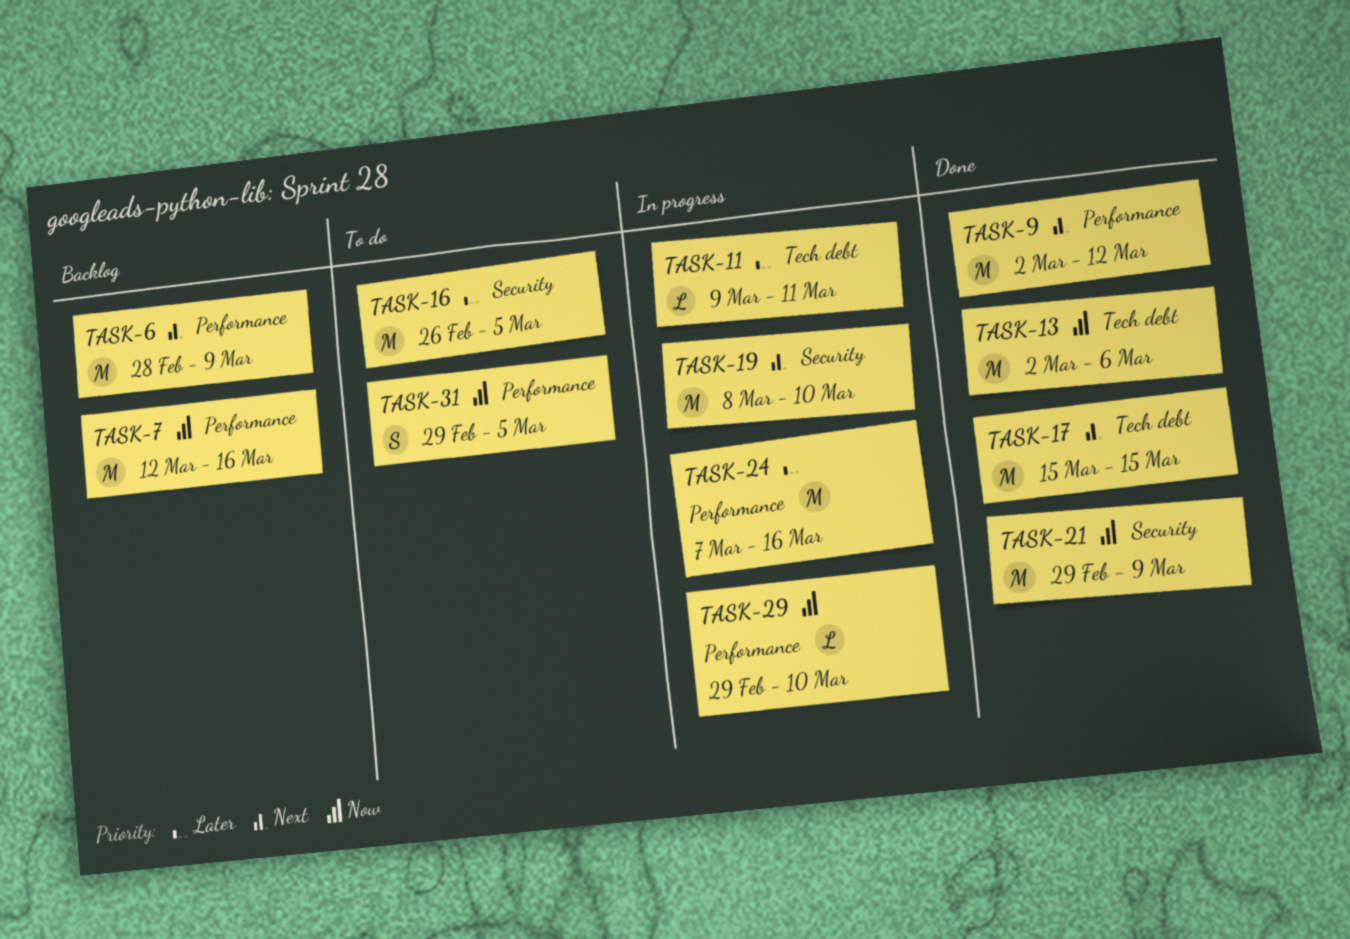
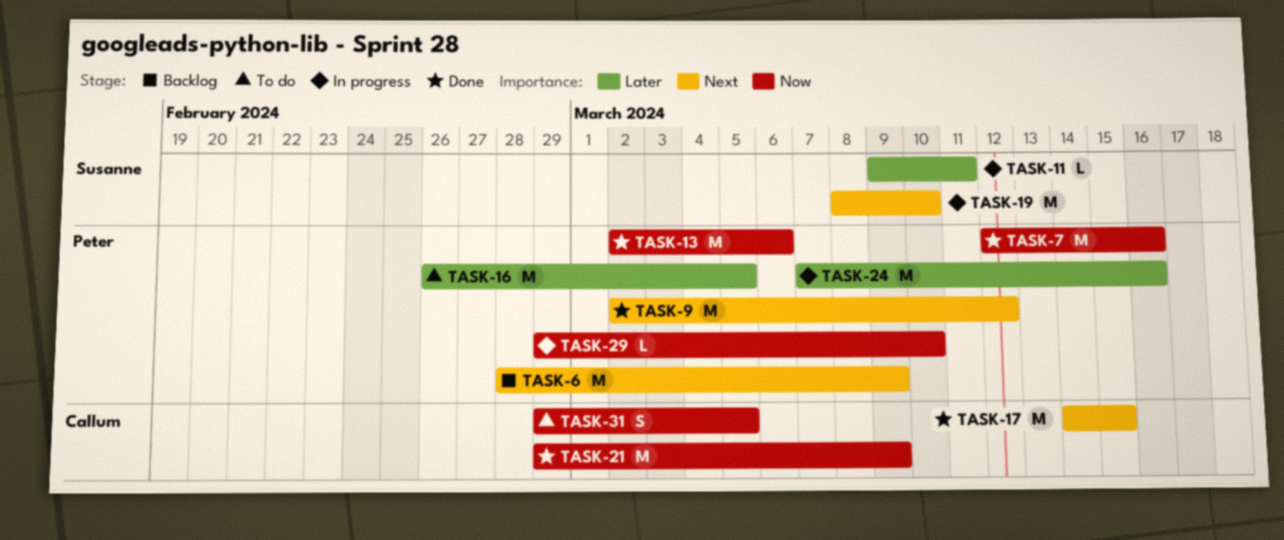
TASK-7, status: Backlog -> Done
TASK-17, start: Mar 15 -> Mar 14

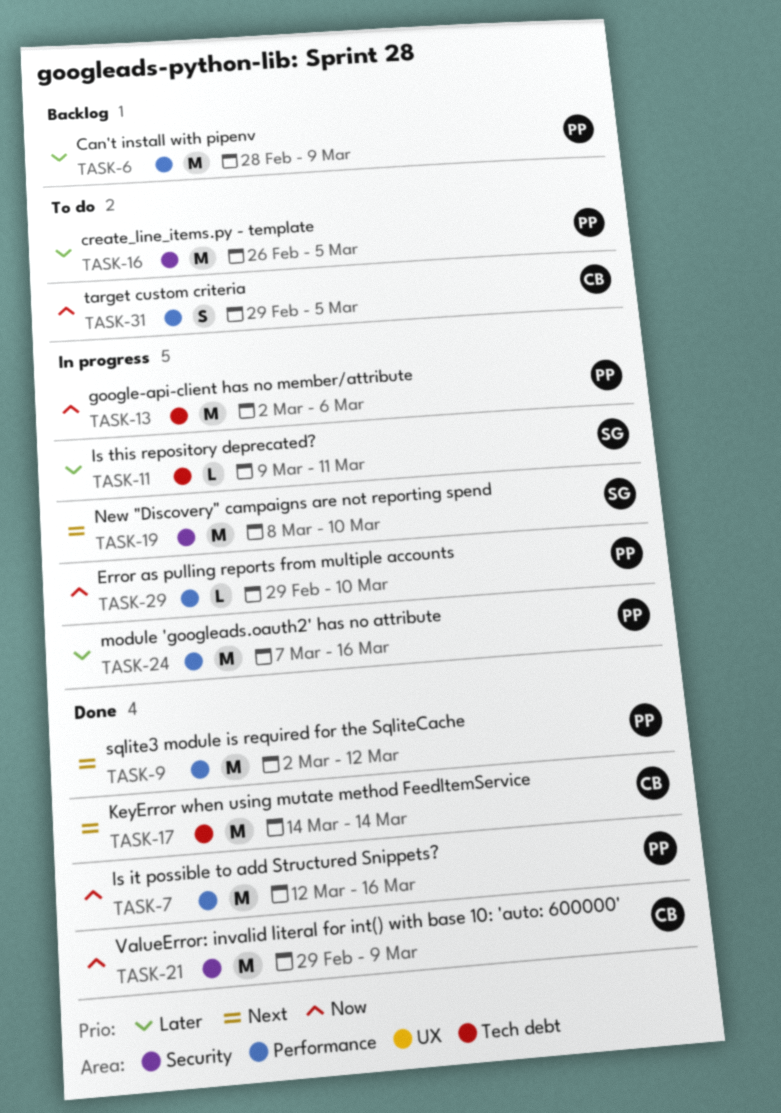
TASK-6, priority: Next -> Later
TASK-13, status: Done -> In progress
TASK-17, due: Mar 15 -> Mar 14

